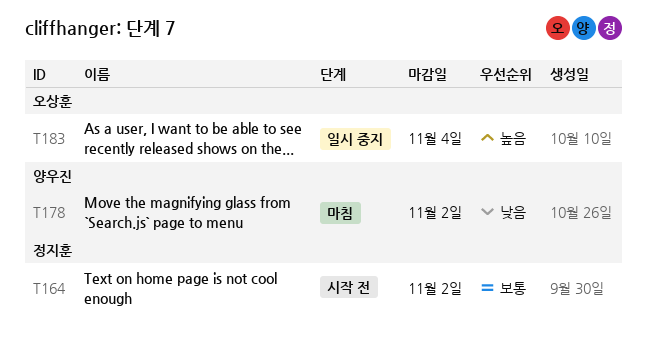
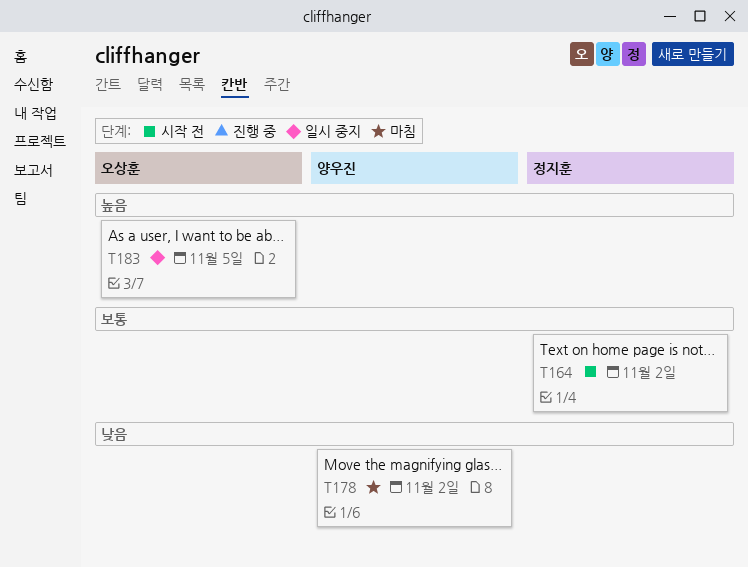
T183, due: Nov 4 -> Nov 5

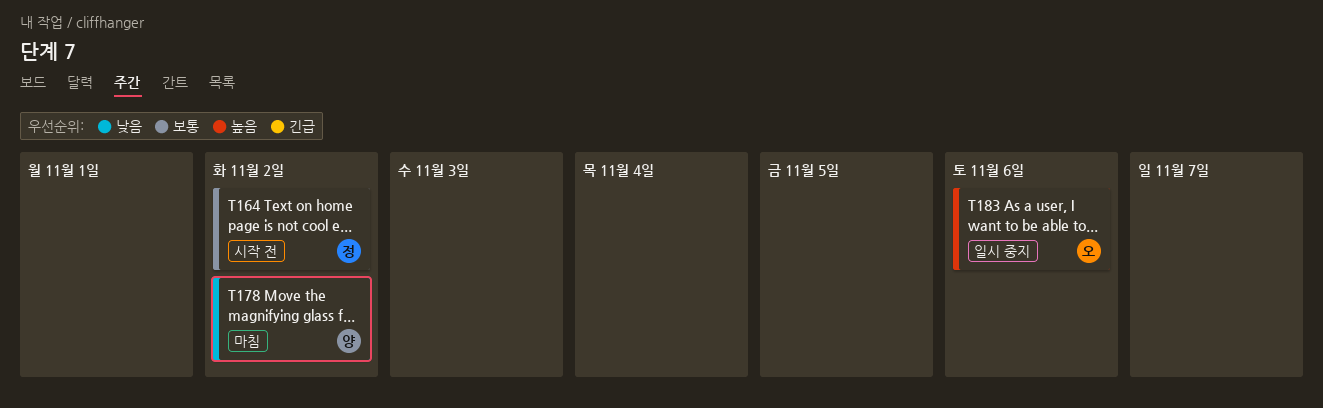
T183, due: Nov 5 -> Nov 6

